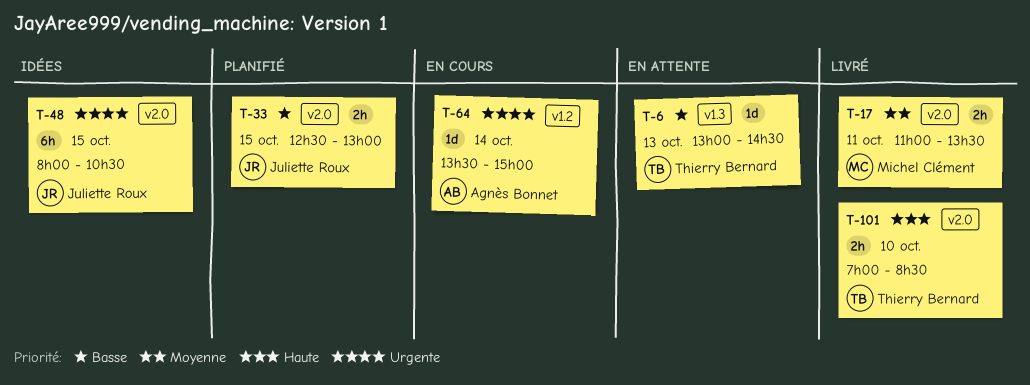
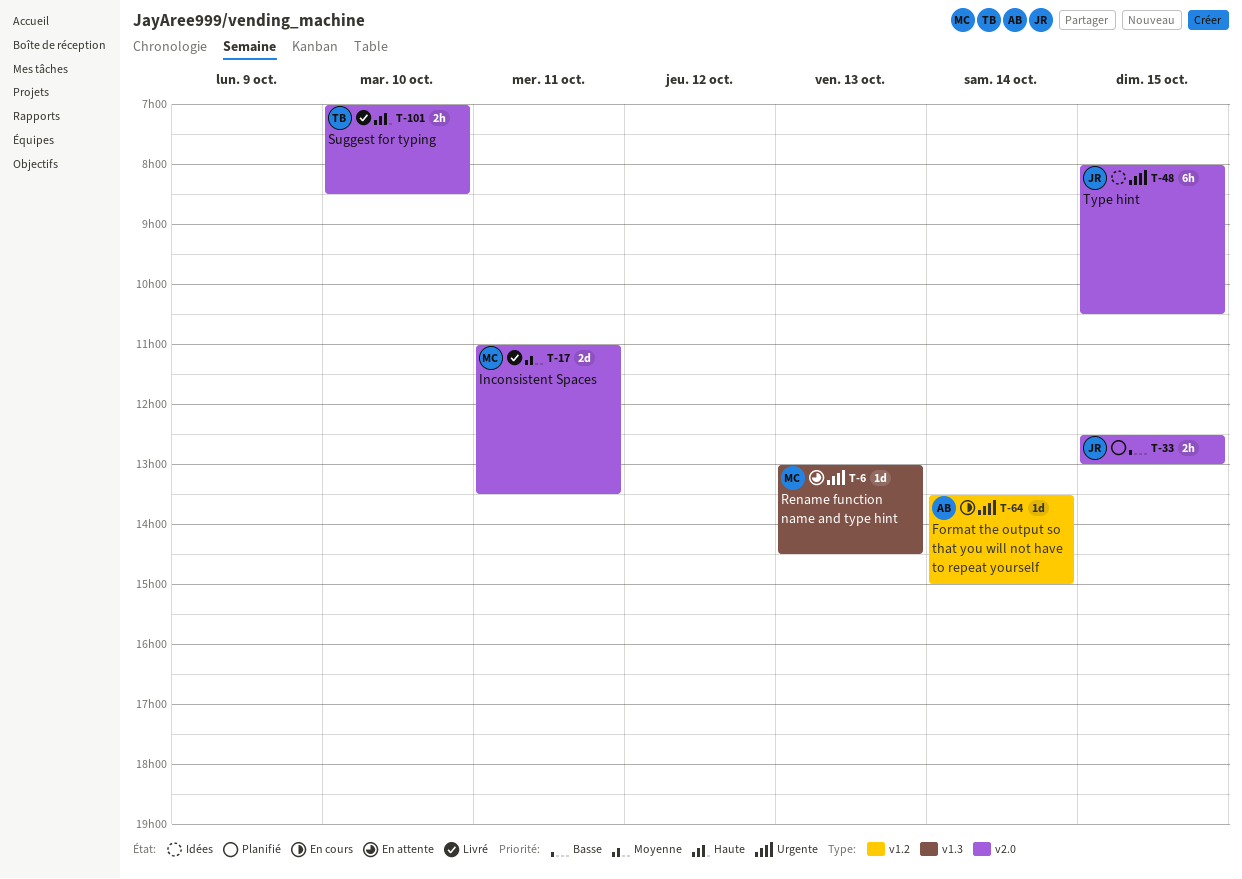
T-6, owner: Thierry Bernard -> Michel Clément
T-6, priority: Basse -> Urgente
T-17, estimate: 2h -> 2d

